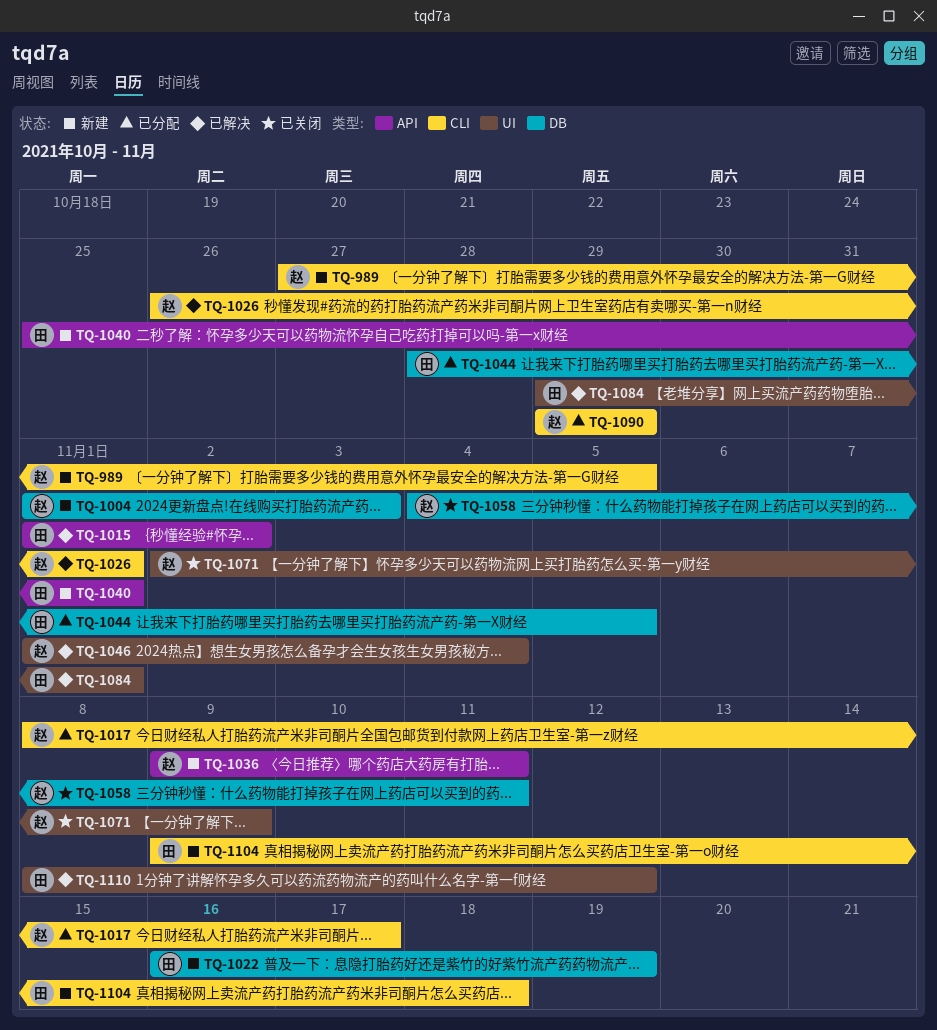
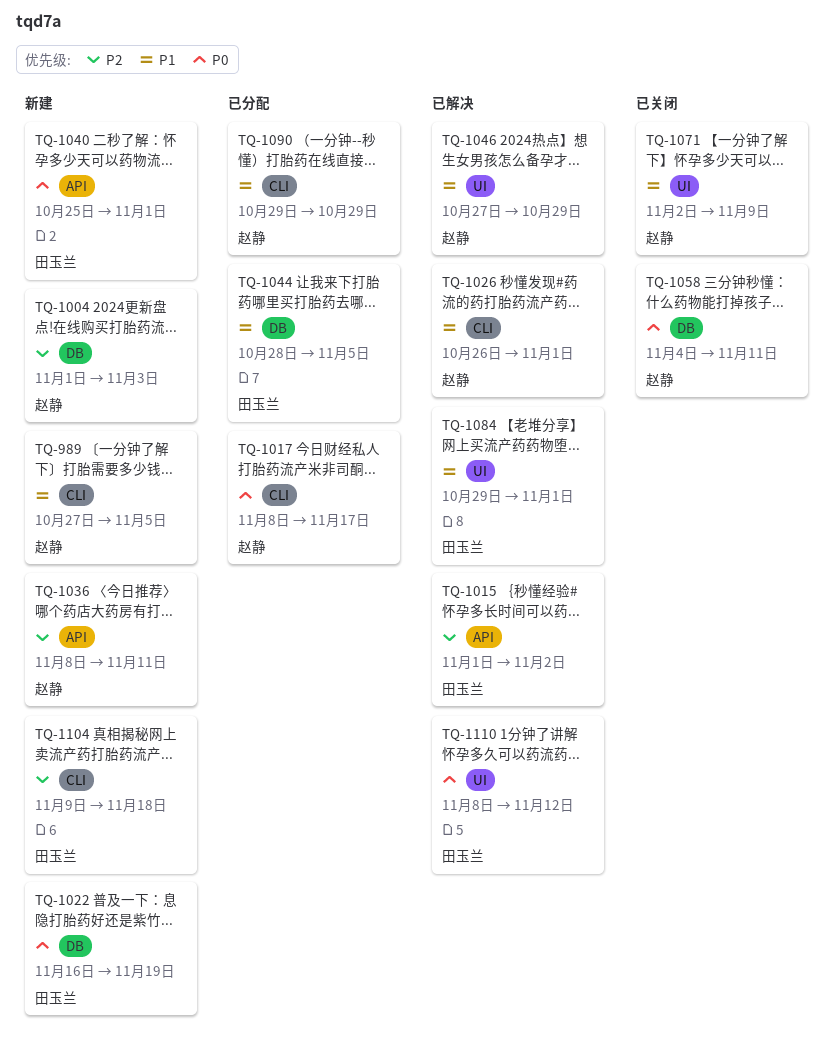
TQ-1036, start: Nov 9 -> Nov 8
TQ-1046, start: Nov 1 -> Oct 27
TQ-1046, due: Nov 4 -> Oct 29

